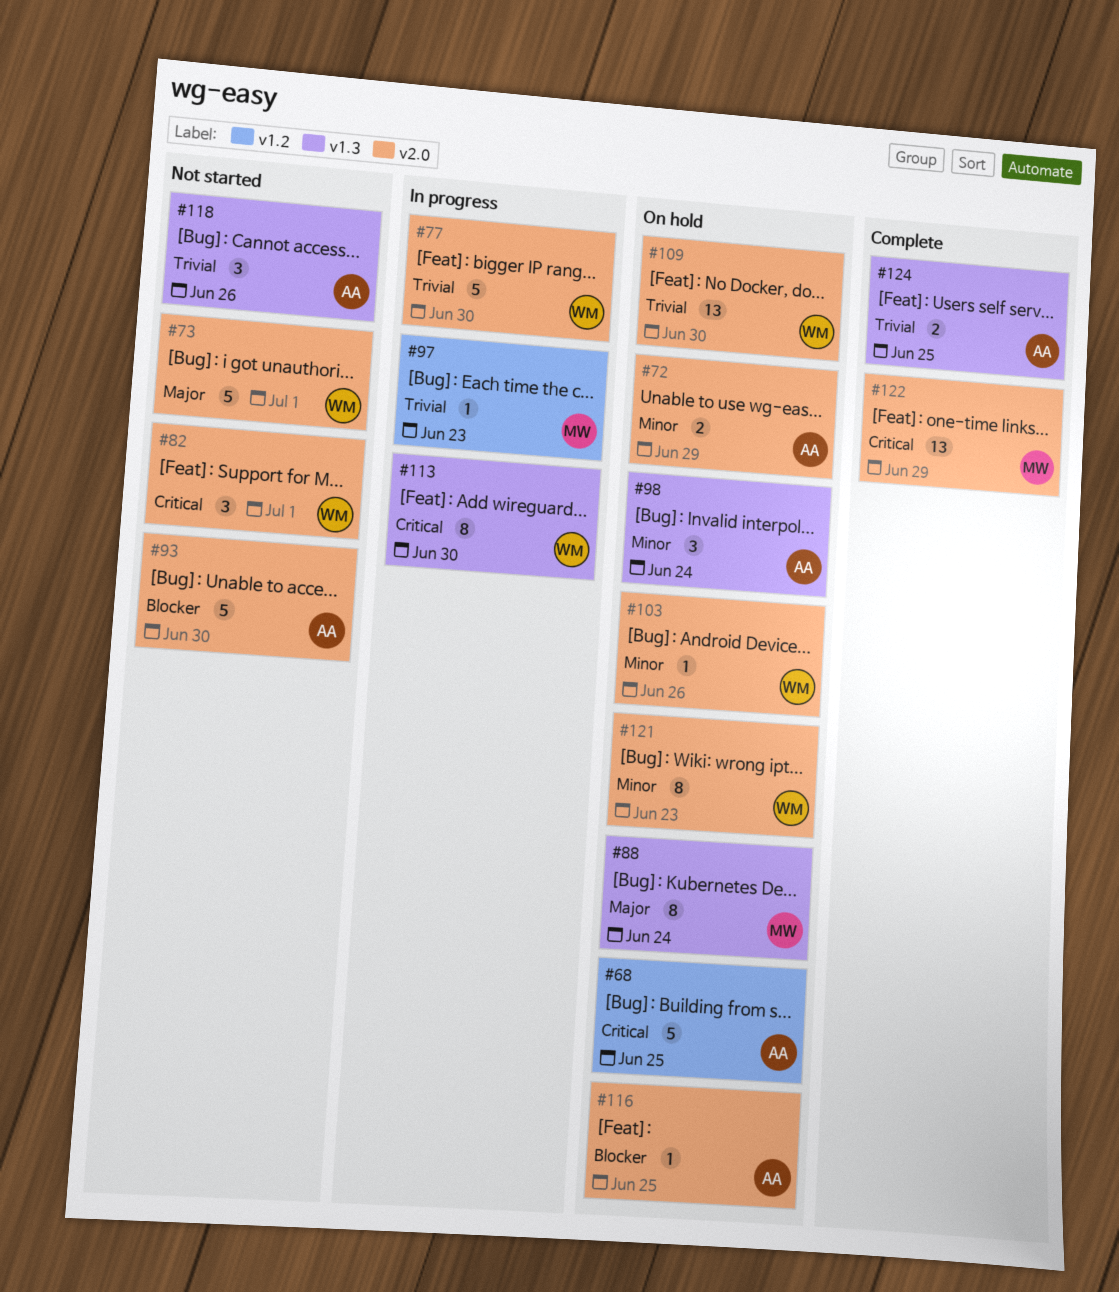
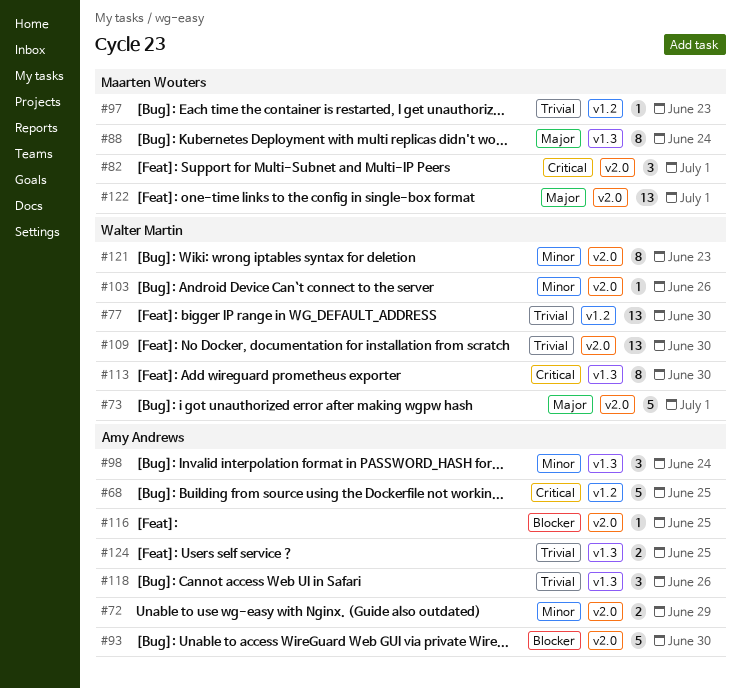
#77, label: v2.0 -> v1.2
#77, estimate: 5 -> 13
#82, owner: Walter Martin -> Maarten Wouters
#122, priority: Critical -> Major
#122, due: Jun 29 -> Jul 1

